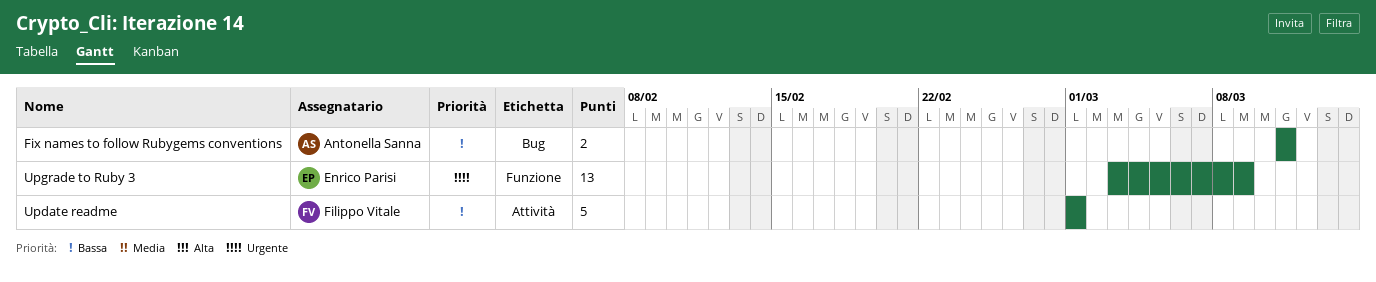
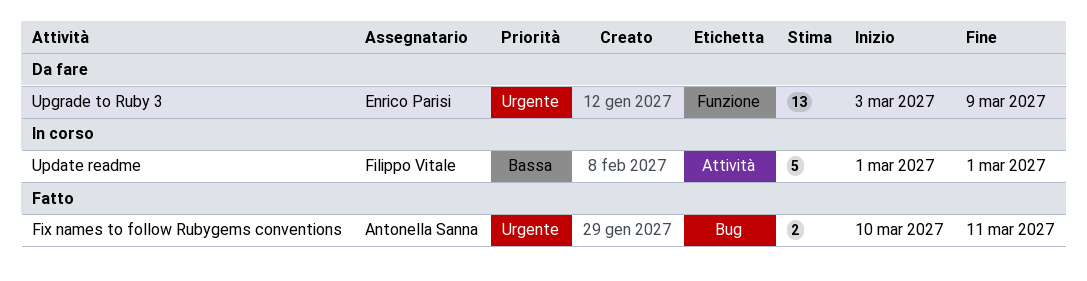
Fix names to follow Rubygems conventions, priority: Bassa -> Urgente
Fix names to follow Rubygems conventions, start: Mar 11 -> Mar 10

